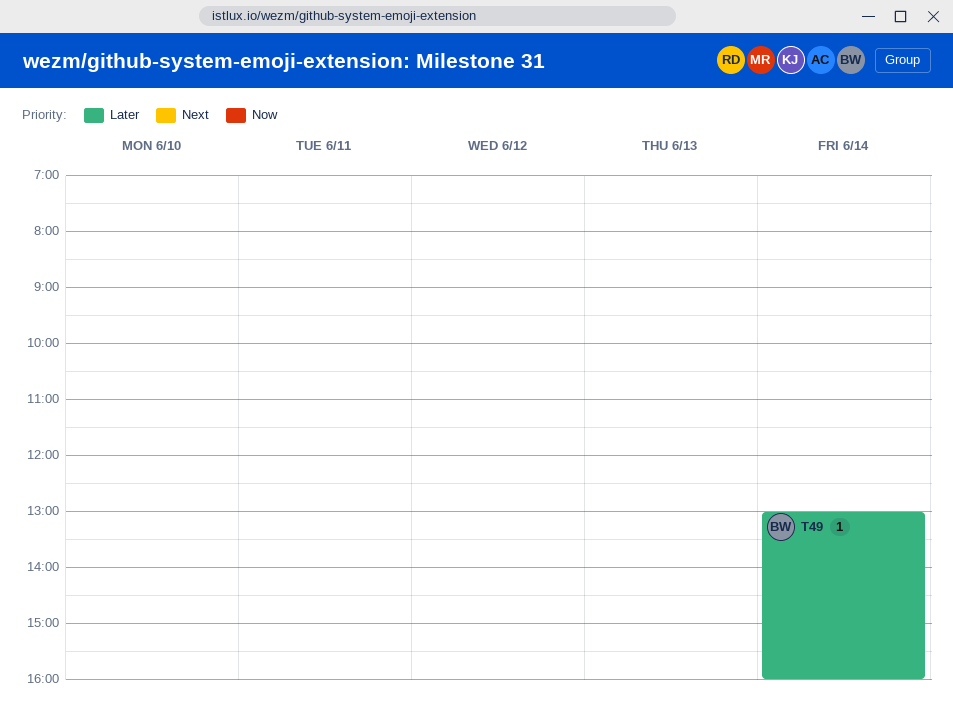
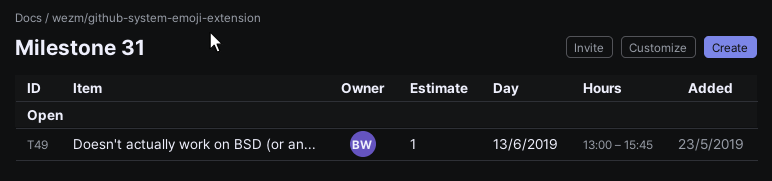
T49, day: Jun 14 -> Jun 13
T49, ends: 16:00 -> 15:45

